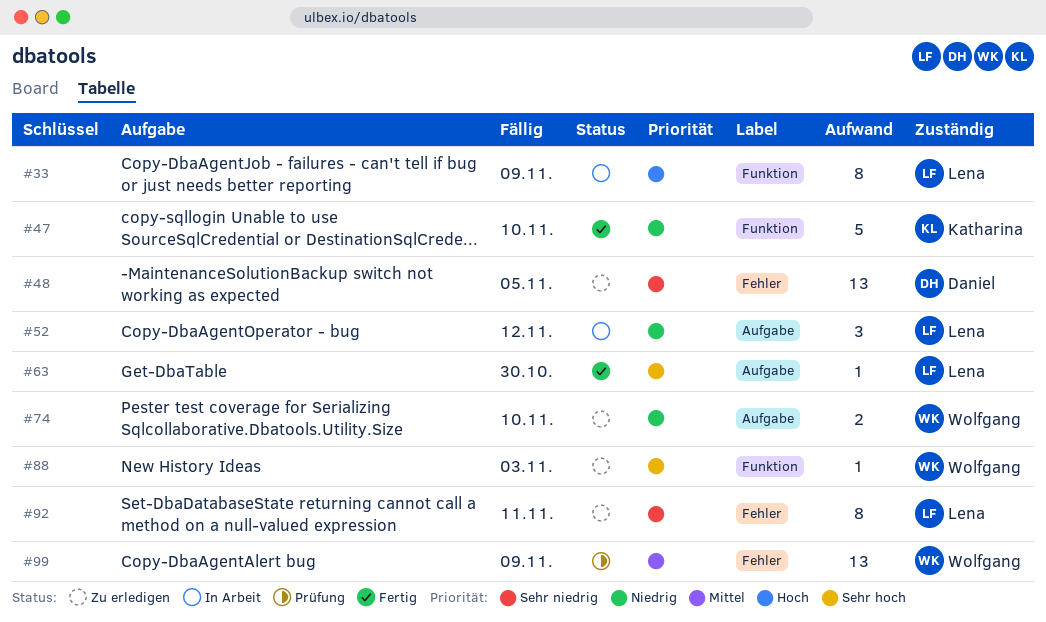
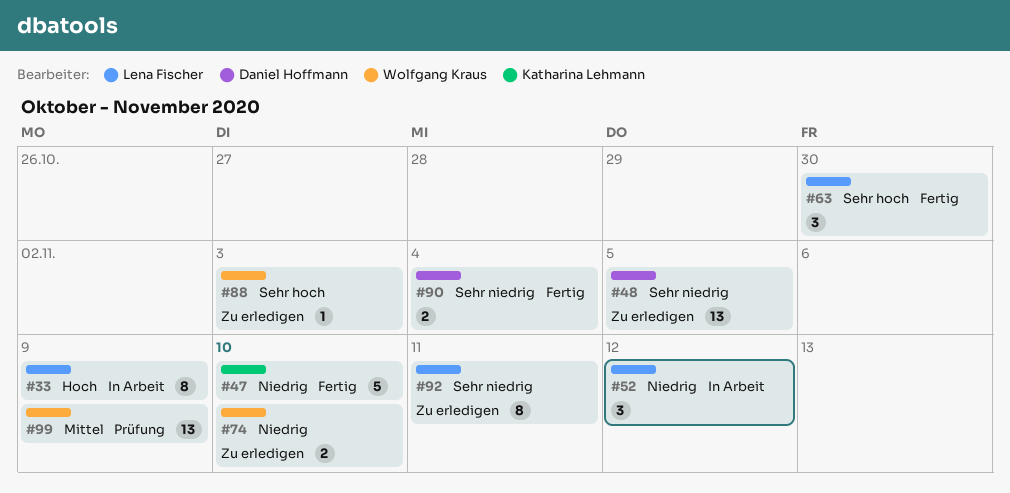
#63, estimate: 1 -> 3
#90: none -> present

